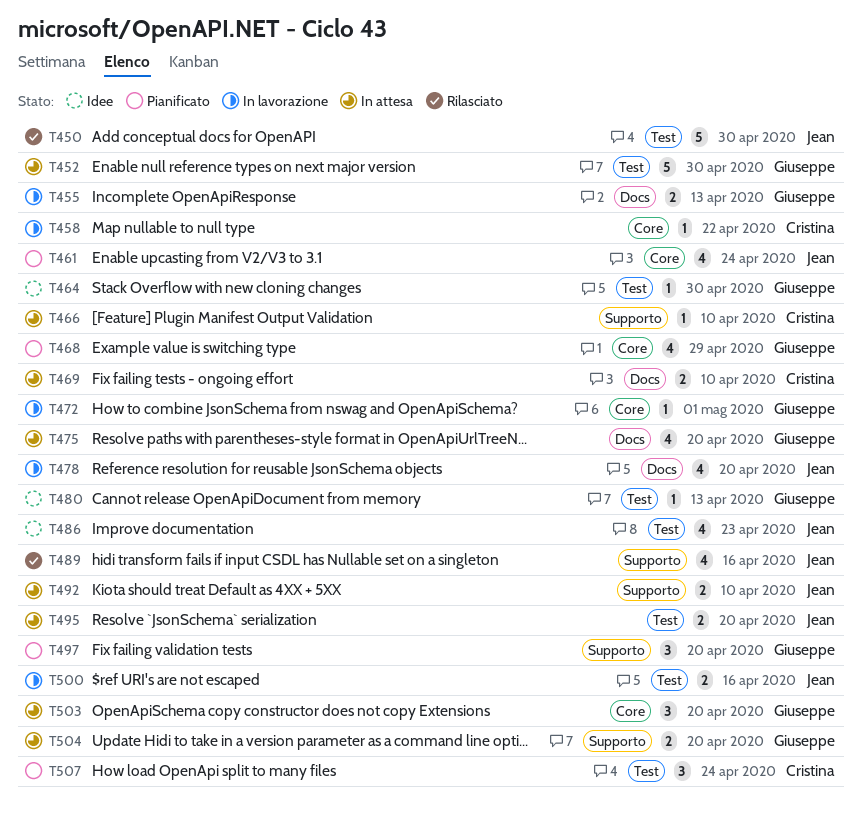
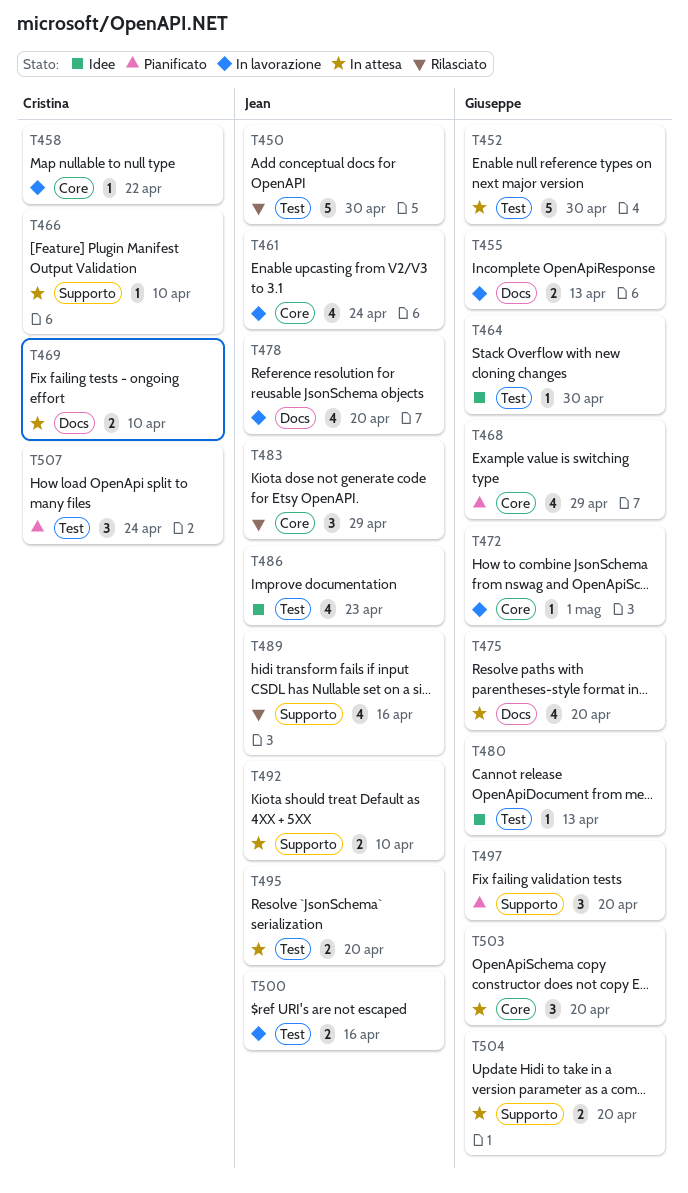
T461, status: Pianificato -> In lavorazione
T483: none -> present

